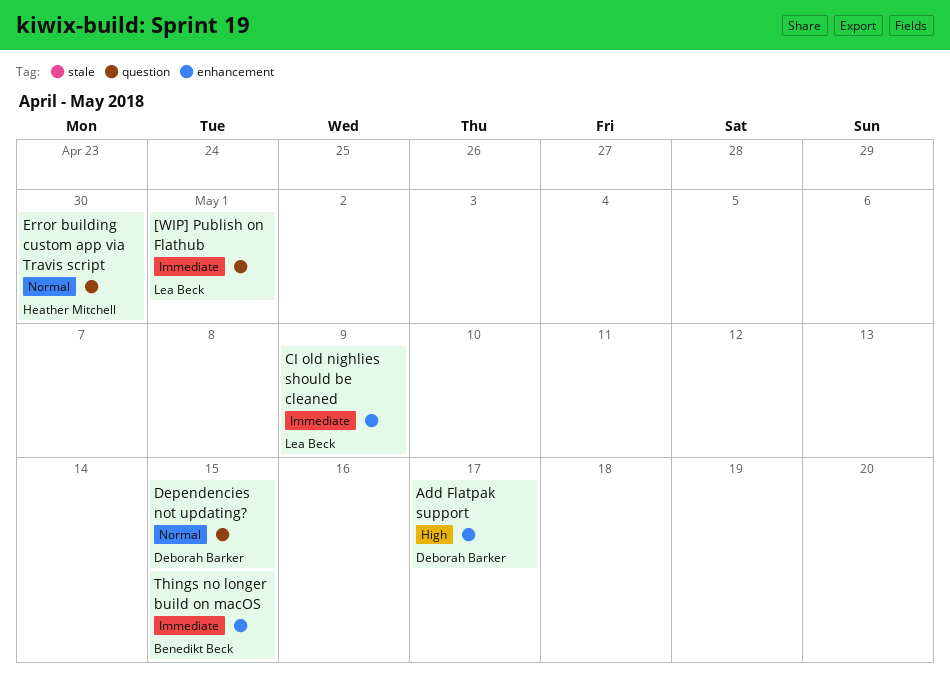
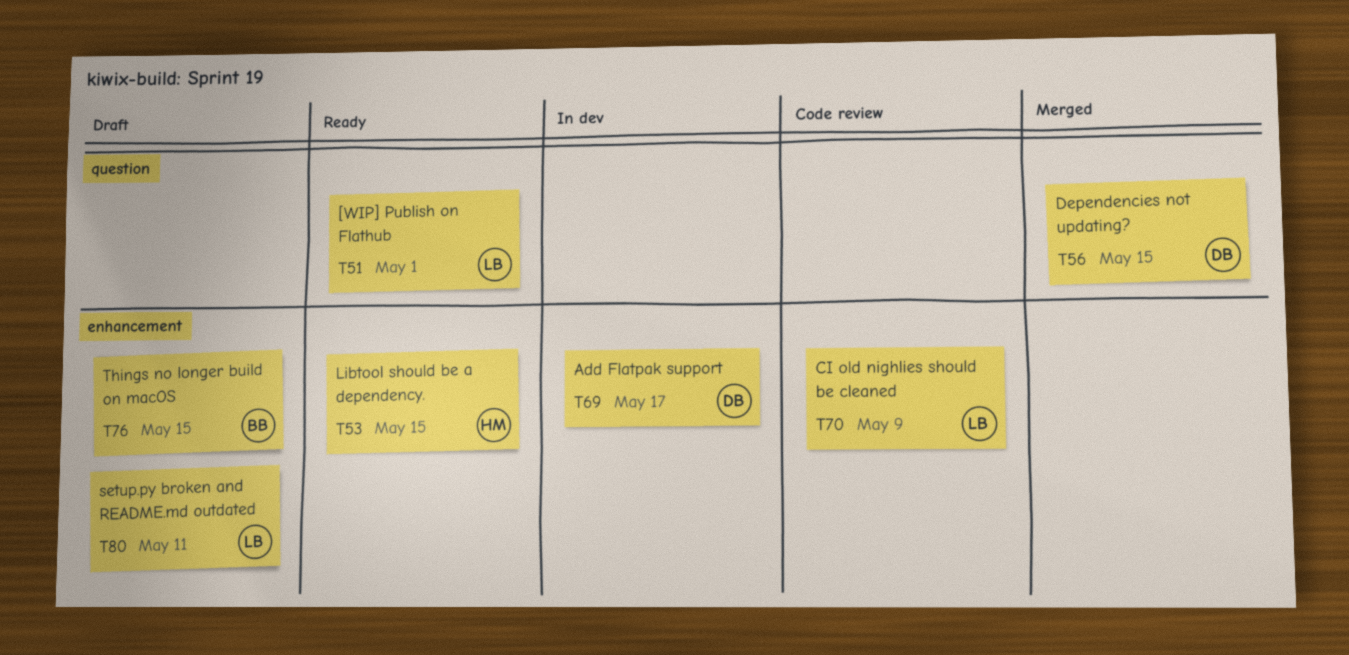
Error building custom app via Travis script: present -> none
Libtool should be a dependency.: none -> present
setup.py broken and README.md outdated: none -> present

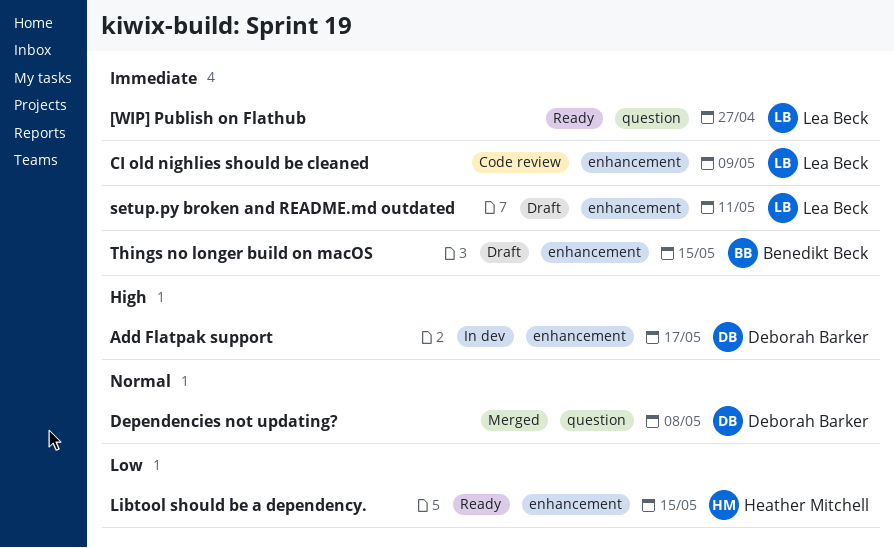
[WIP] Publish on Flathub, due: May 1 -> Apr 27
Dependencies not updating?, due: May 15 -> May 8

